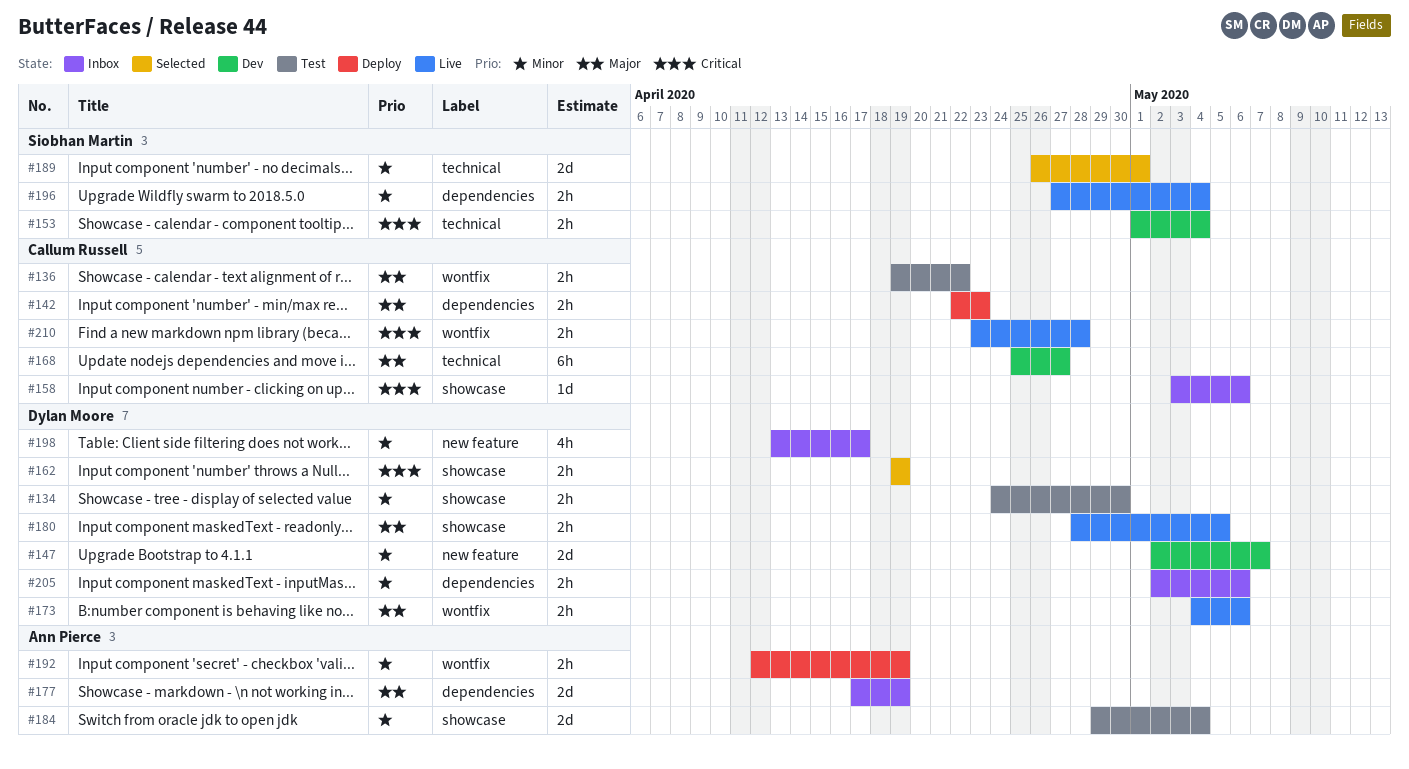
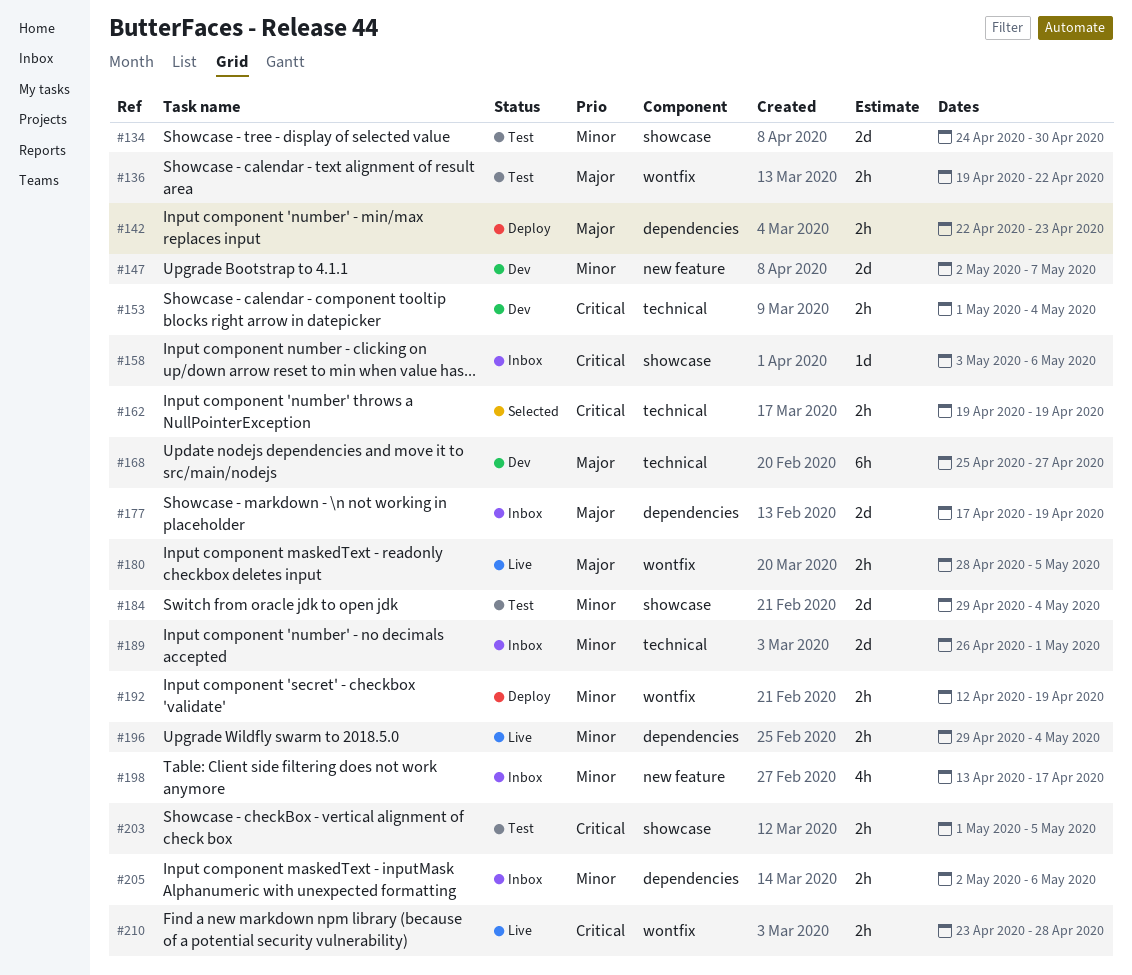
#134, estimate: 2h -> 2d
#162, label: showcase -> technical
#173: present -> none
#180, label: showcase -> wontfix
#189, status: Selected -> Inbox
#196, start: Apr 27 -> Apr 29
#203: none -> present

